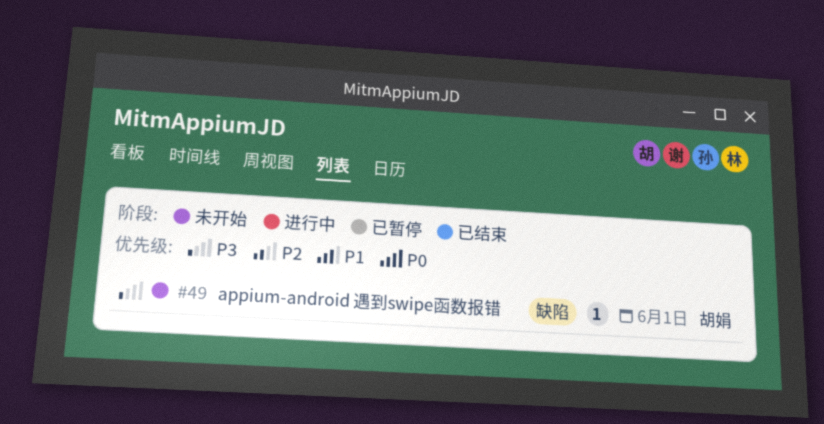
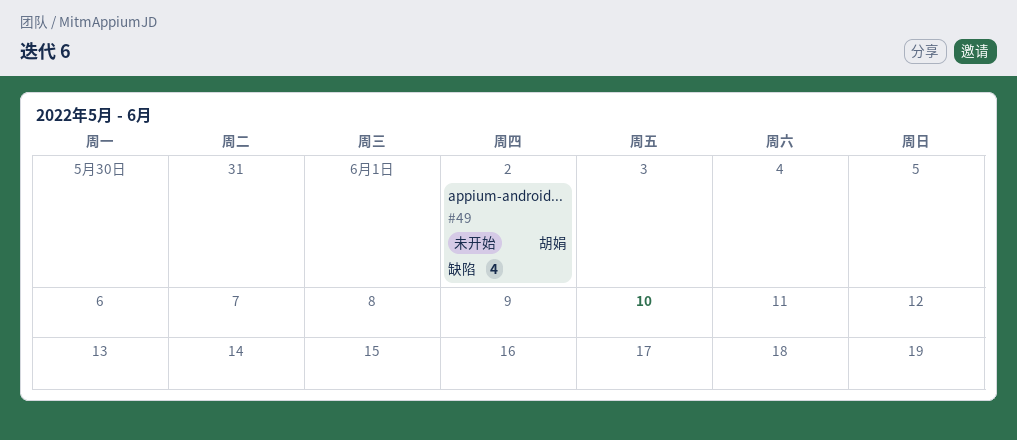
#49, estimate: 1 -> 4
#49, due: Jun 1 -> Jun 2

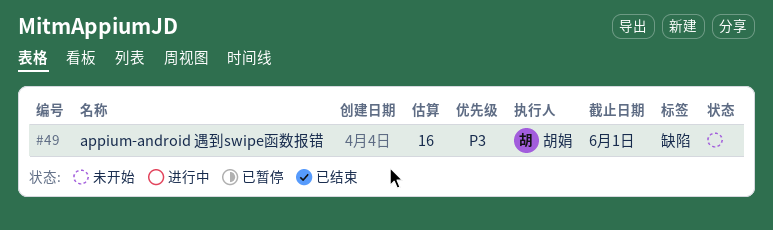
#49, estimate: 4 -> 16
#49, due: Jun 2 -> Jun 1

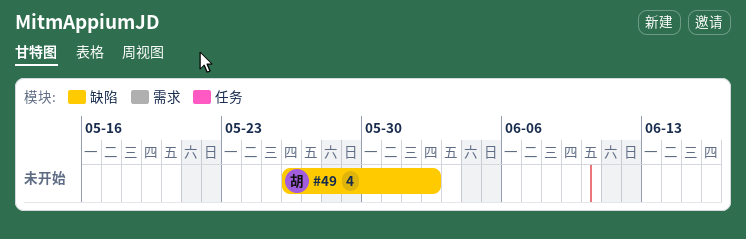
#49, estimate: 16 -> 4
#49, due: Jun 1 -> Jun 2

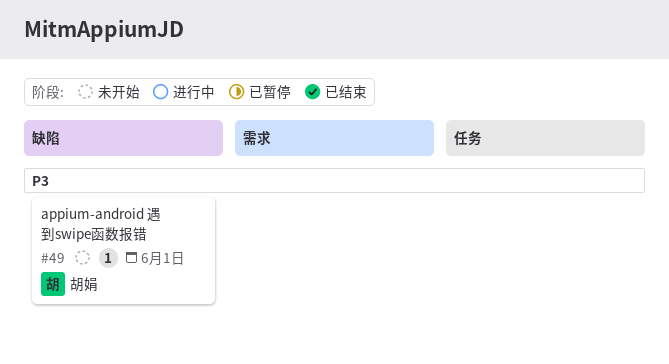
#49, estimate: 4 -> 1
#49, due: Jun 2 -> Jun 1

